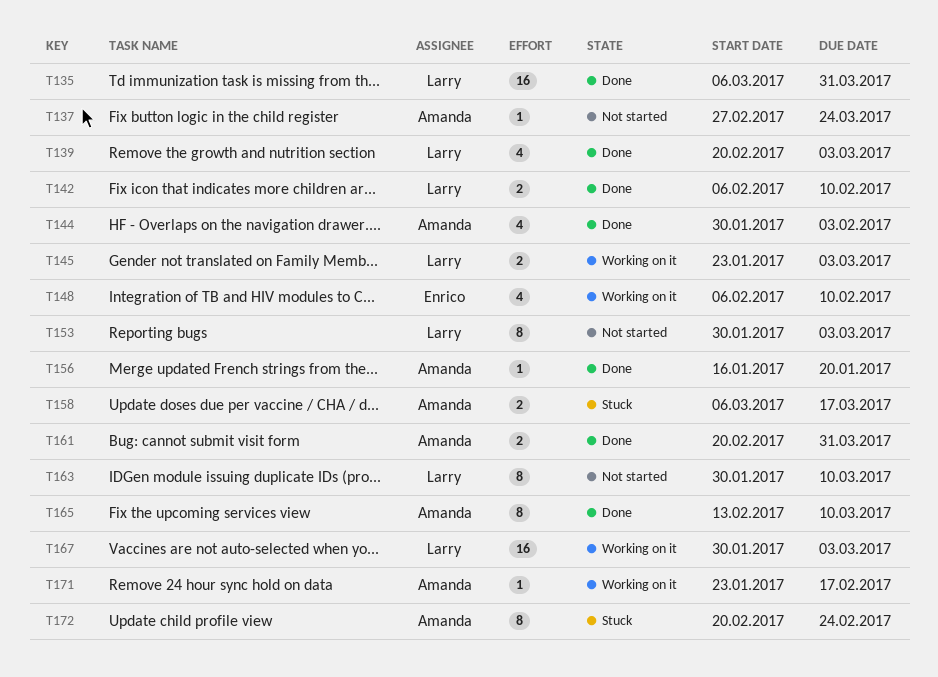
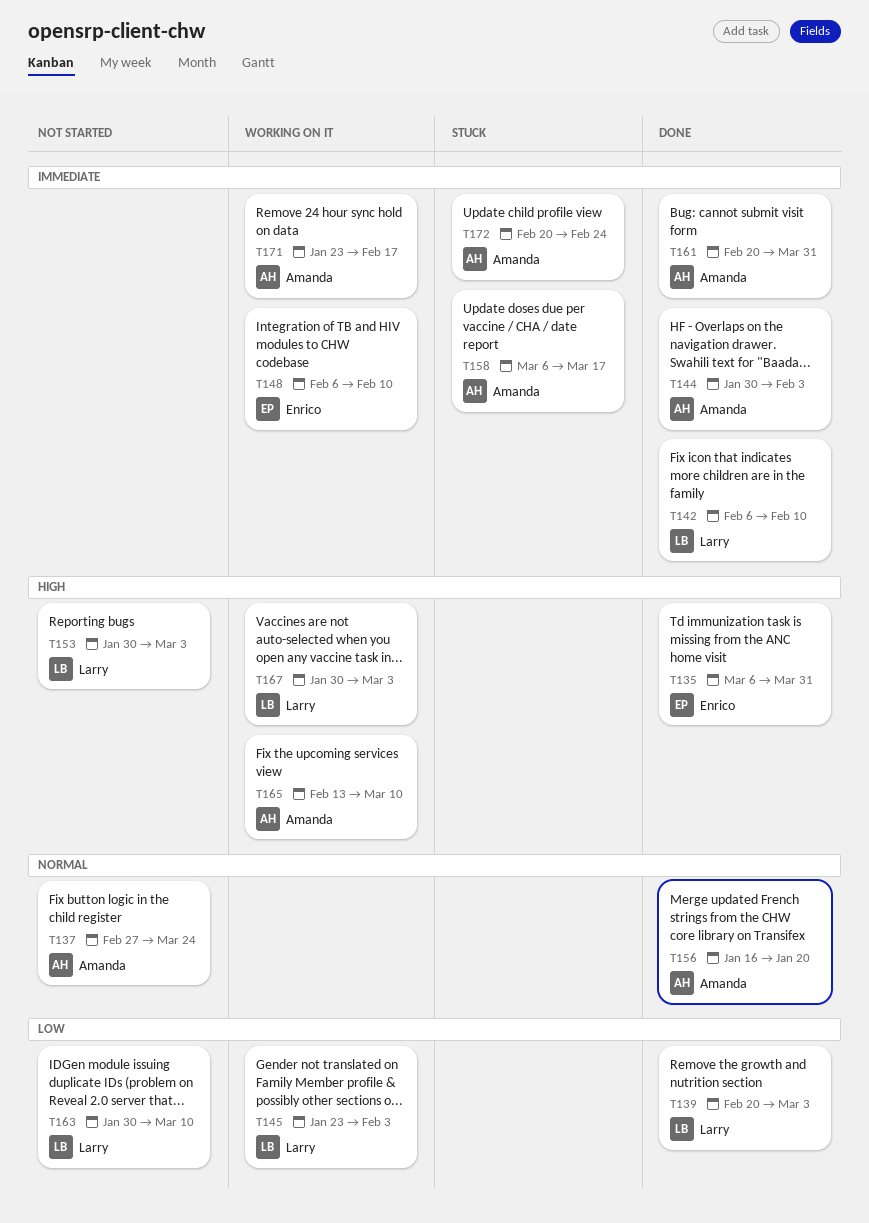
T135, owner: Larry -> Enrico
T145, due: Mar 3 -> Feb 3
T165, status: Done -> Working on it

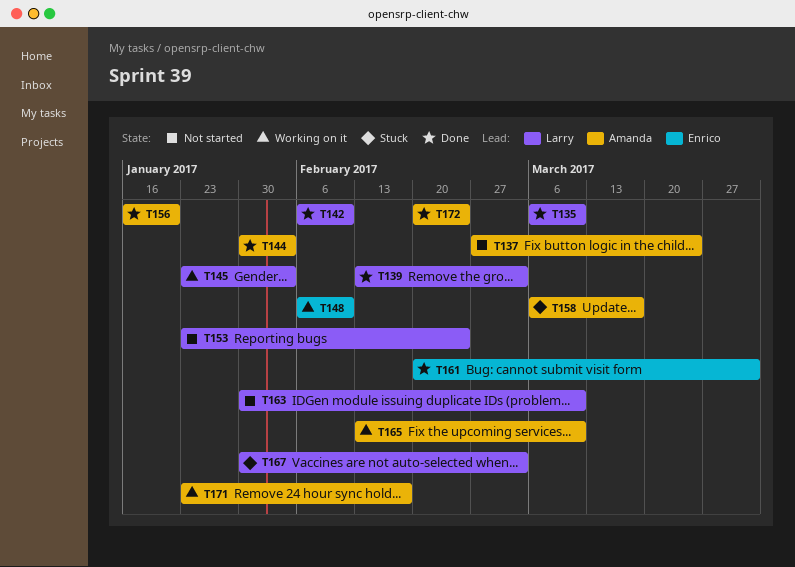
T135, owner: Enrico -> Larry
T135, due: Mar 31 -> Mar 10
T139, start: Feb 20 -> Feb 13
T153, start: Jan 30 -> Jan 23
T153, due: Mar 3 -> Feb 24
T161, owner: Amanda -> Enrico
T167, status: Working on it -> Stuck
T172, status: Stuck -> Done

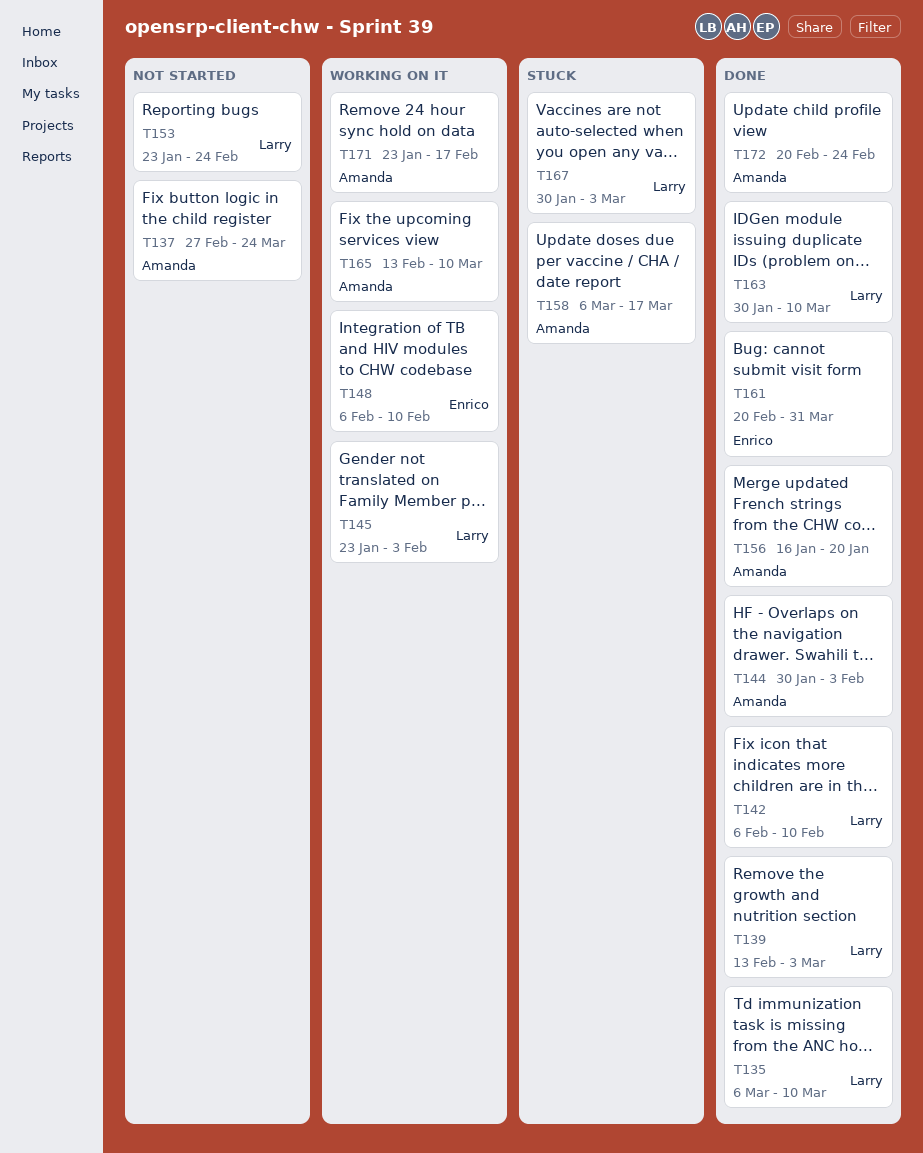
T163, status: Not started -> Done

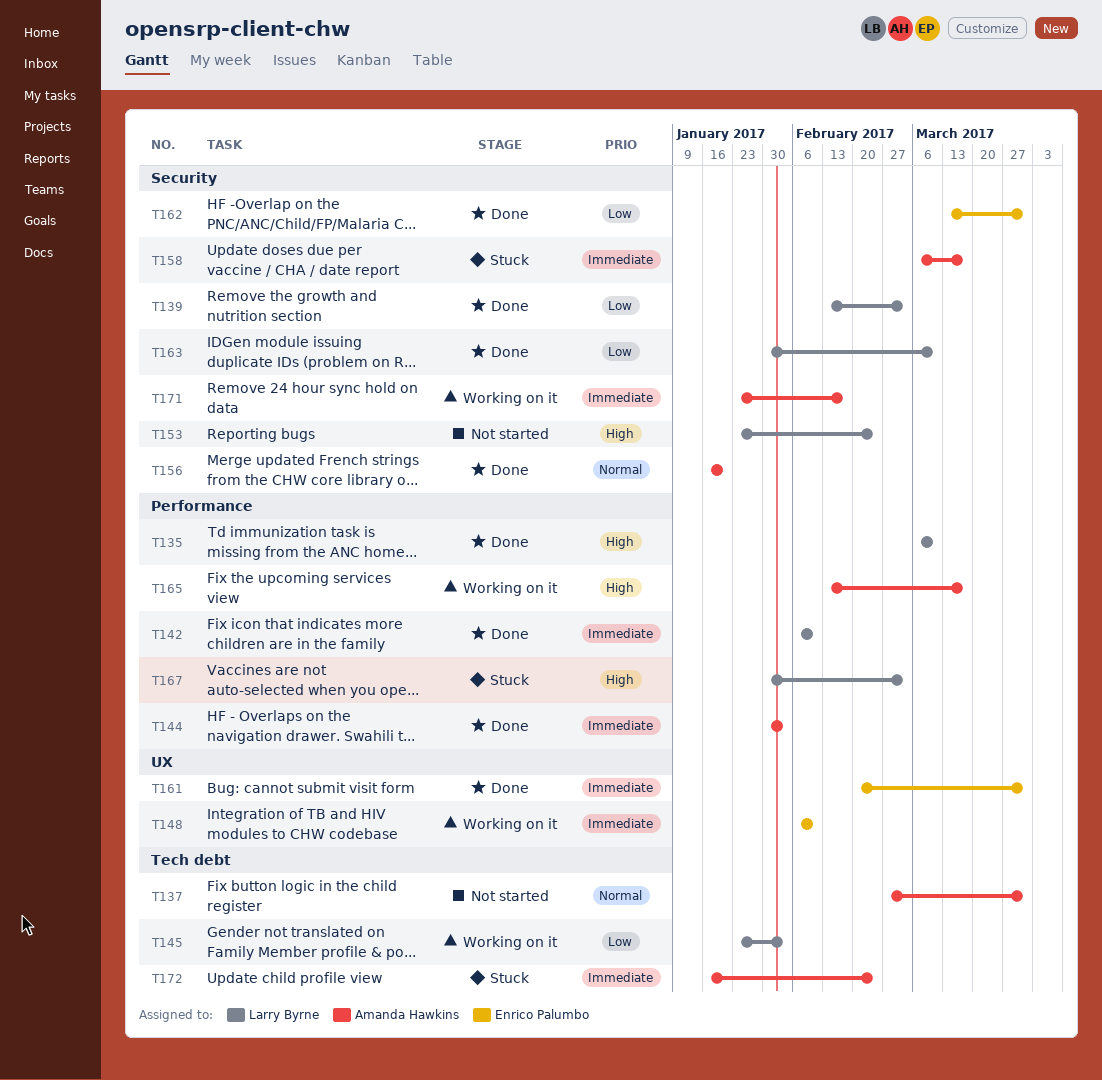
T137, due: Mar 24 -> Mar 31
T162: none -> present
T165, due: Mar 10 -> Mar 17
T172, status: Done -> Stuck
T172, start: Feb 20 -> Jan 16

